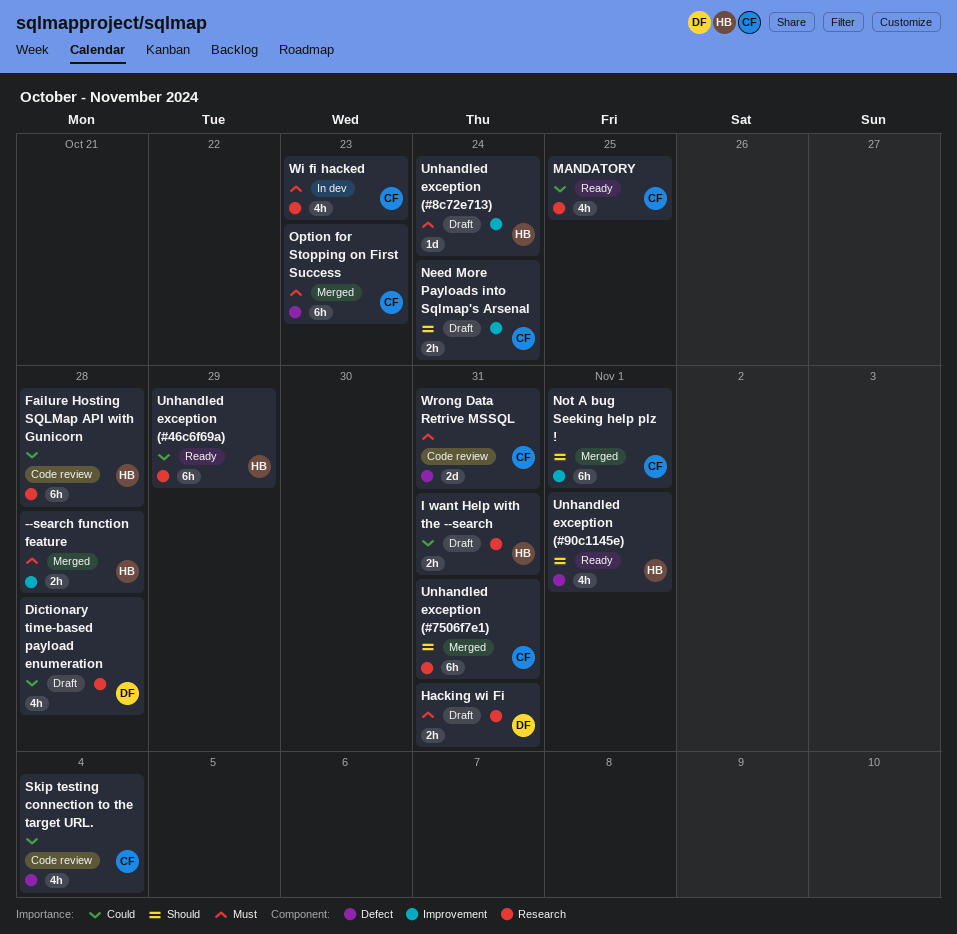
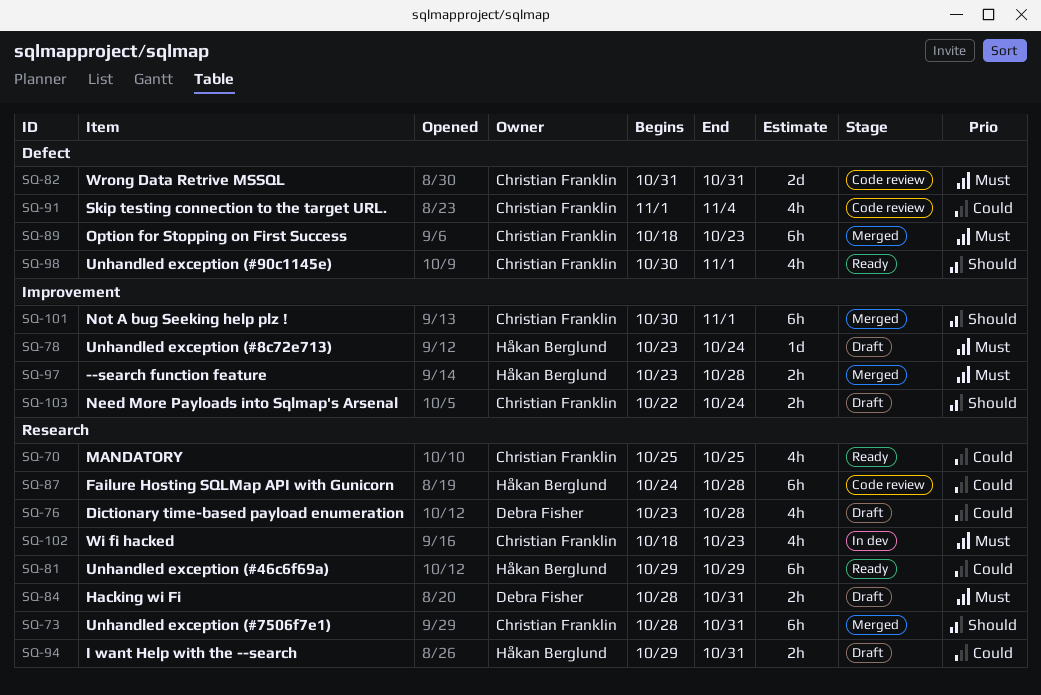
Unhandled exception (#90c1145e), owner: Håkan Berglund -> Christian Franklin

